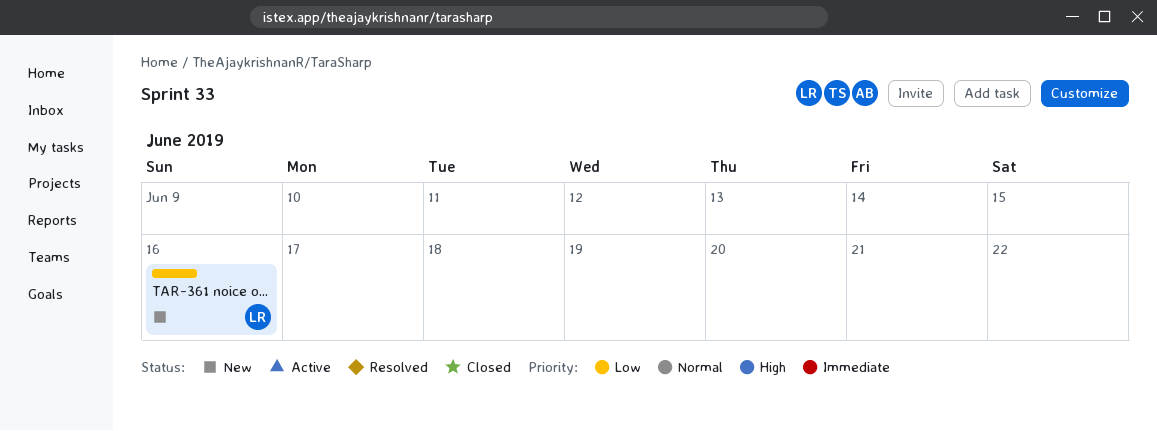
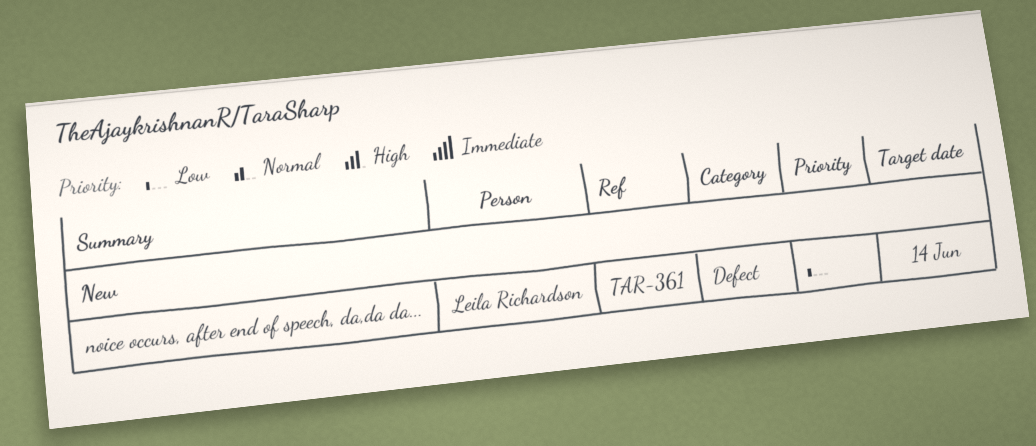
TAR-361, due: Jun 16 -> Jun 14

